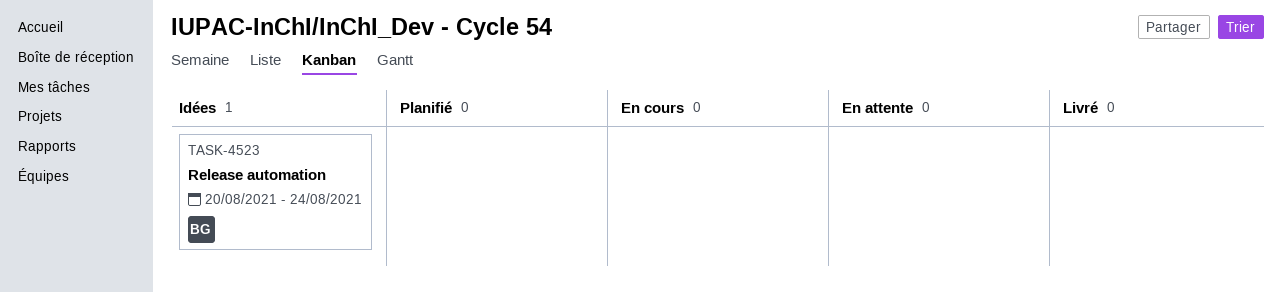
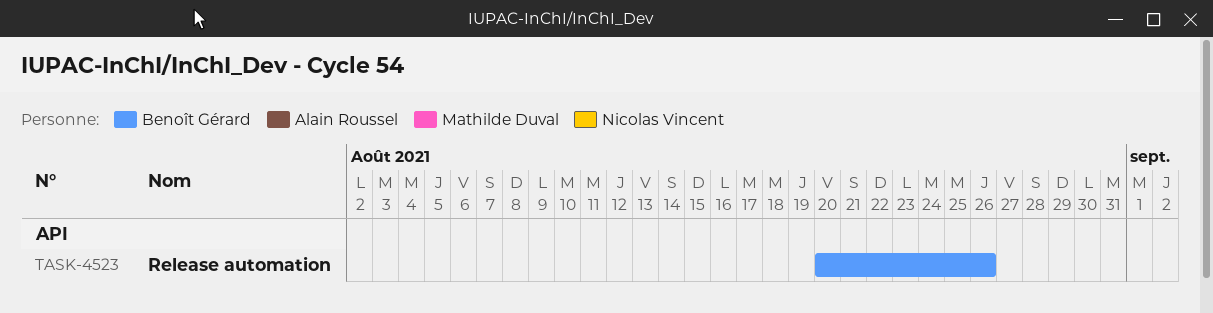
TASK-4523, due: Aug 24 -> Aug 26

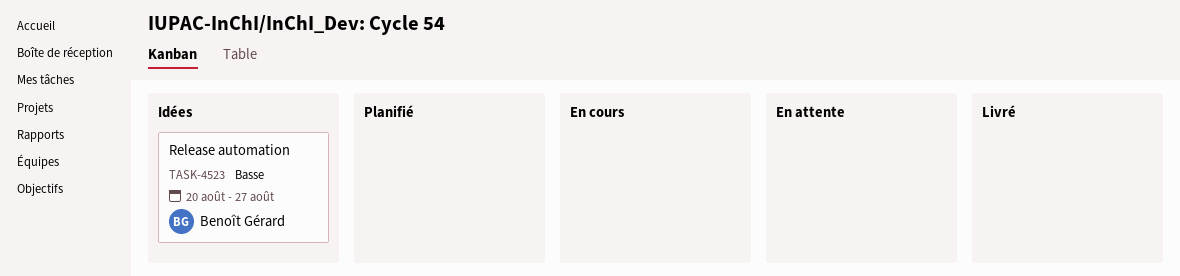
TASK-4523, due: Aug 26 -> Aug 27

